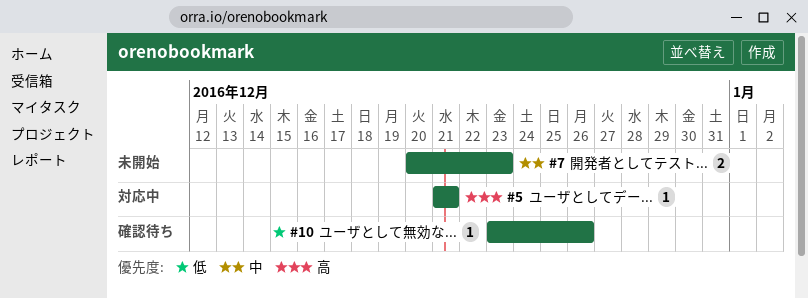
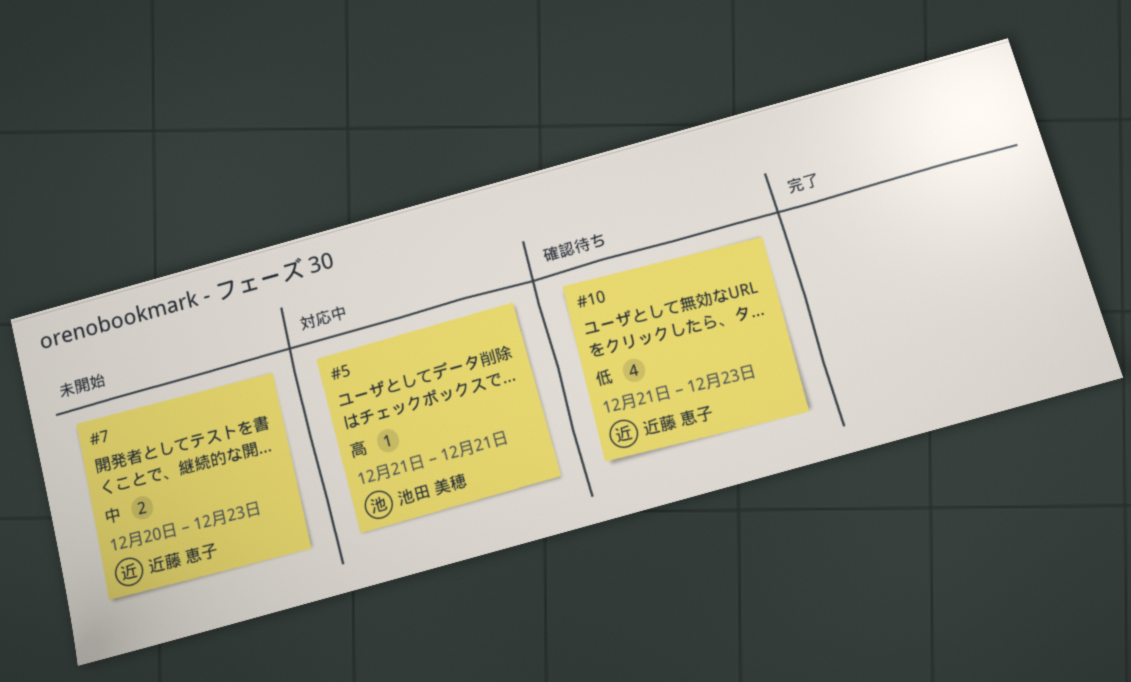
#10, estimate: 1 -> 4
#10, start: Dec 23 -> Dec 21
#10, due: Dec 26 -> Dec 23

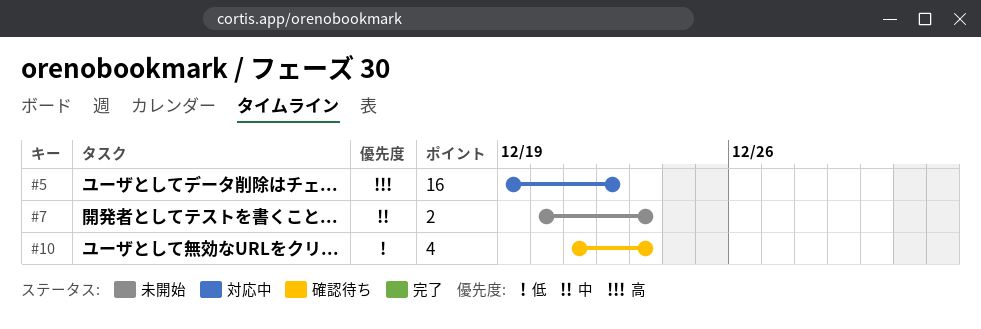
#5, estimate: 1 -> 16
#5, start: Dec 21 -> Dec 19
#5, due: Dec 21 -> Dec 22

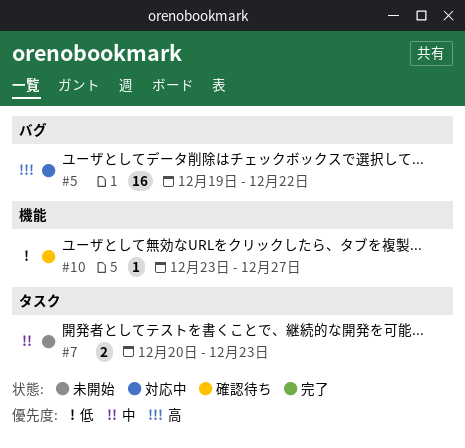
#10, estimate: 4 -> 1
#10, start: Dec 21 -> Dec 23
#10, due: Dec 23 -> Dec 27

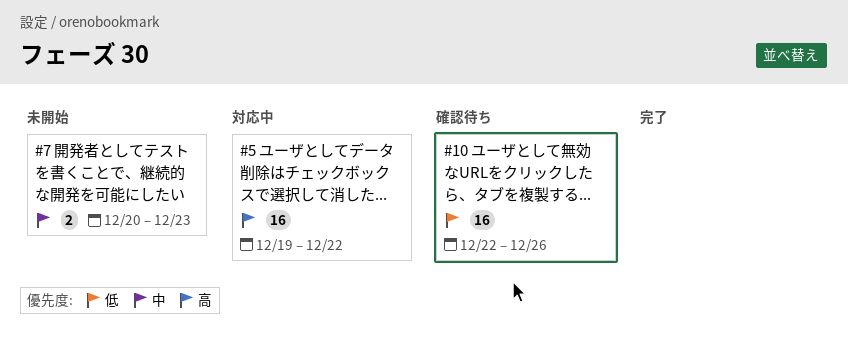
#10, estimate: 1 -> 16
#10, start: Dec 23 -> Dec 22
#10, due: Dec 27 -> Dec 26

